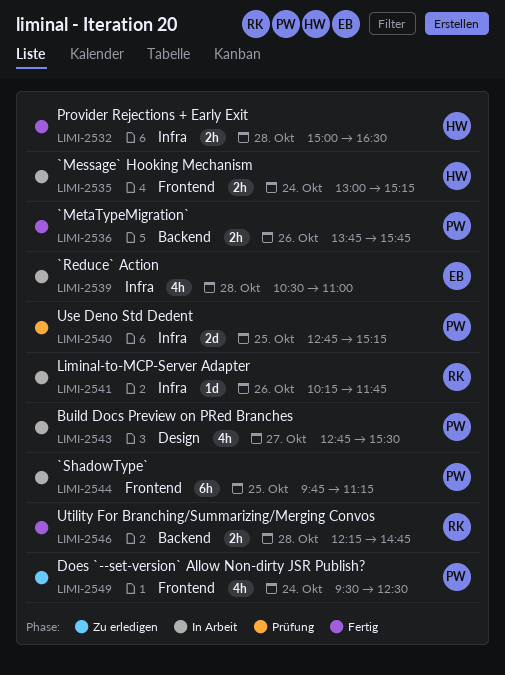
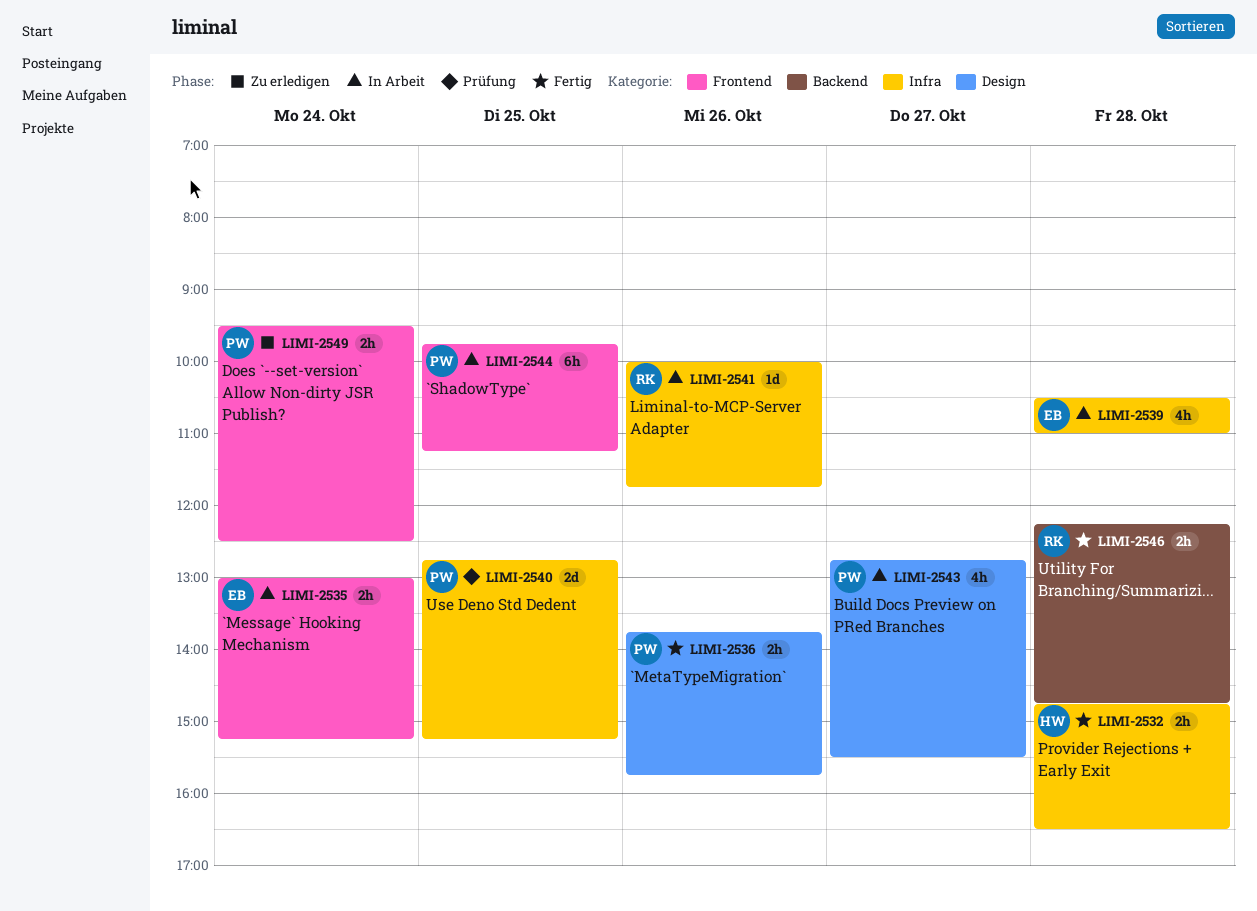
LIMI-2532, begins: 15:00 -> 14:45
LIMI-2535, owner: HW -> EB
LIMI-2536, label: Backend -> Design
LIMI-2541, begins: 10:15 -> 10:00
LIMI-2549, estimate: 4h -> 2h

